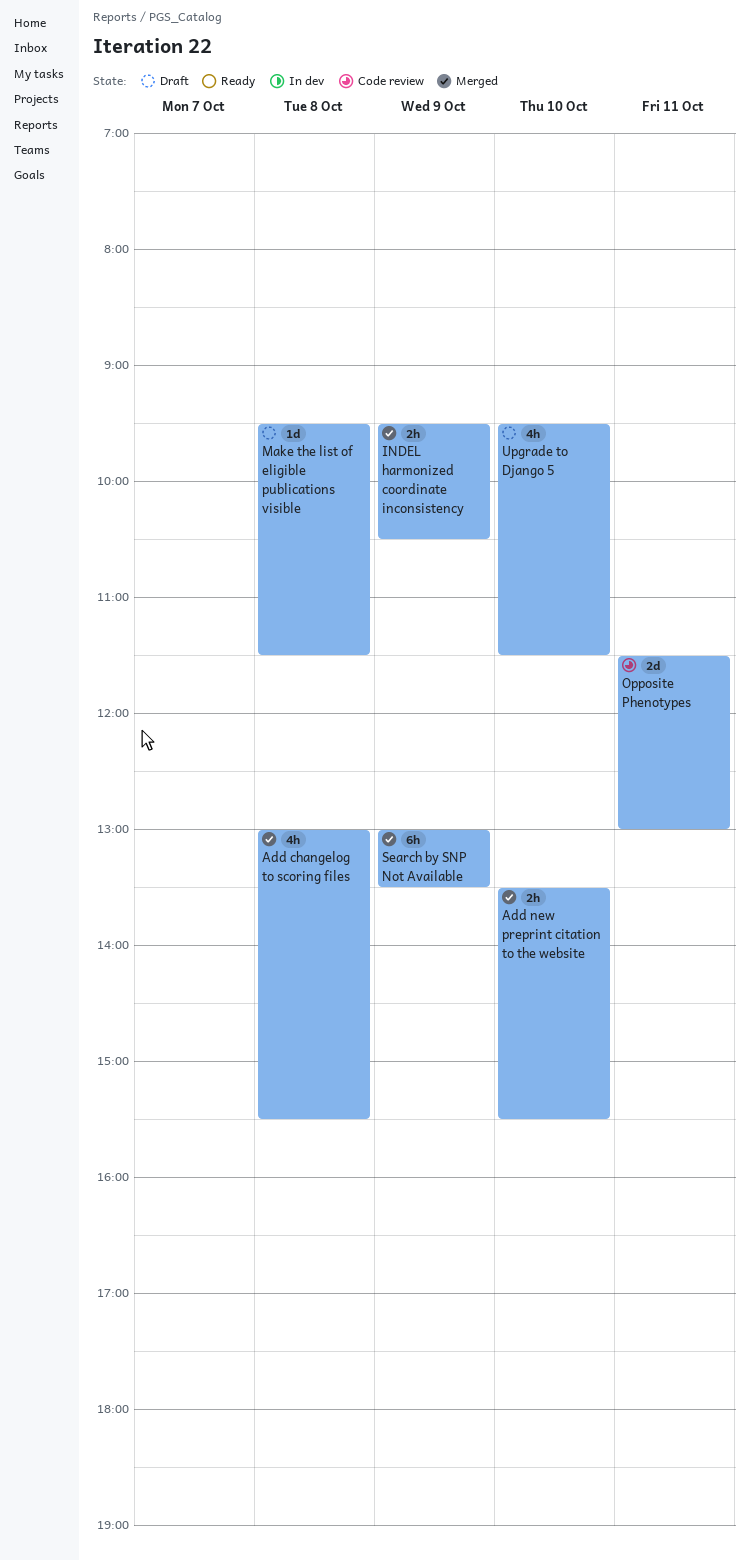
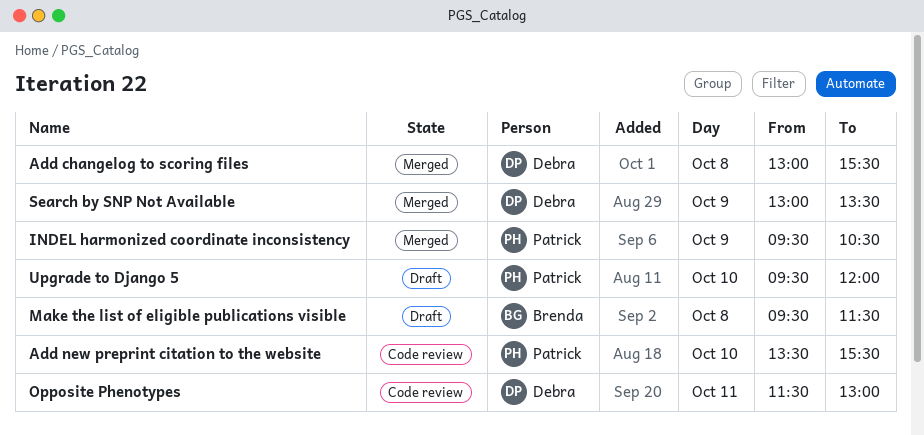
Add new preprint citation to the website, status: Merged -> Code review
Upgrade to Django 5, ends: 11:30 -> 12:00

